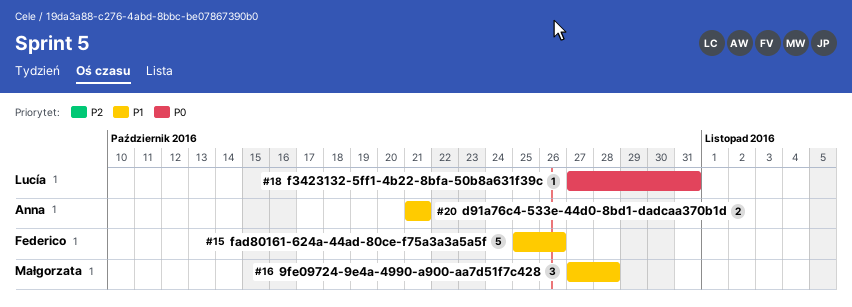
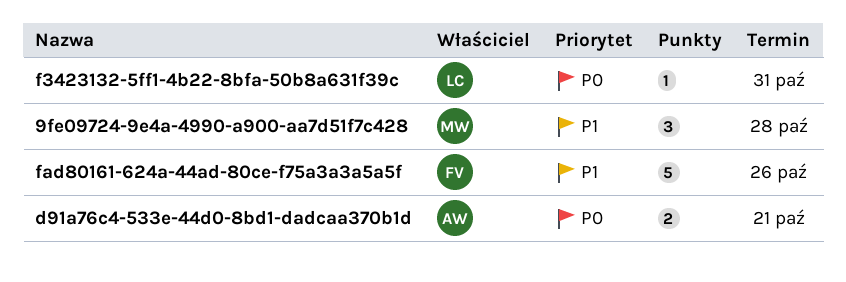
d91a76c4-533e-44d0-8bd1-dadcaa370b1d, priority: P1 -> P0

